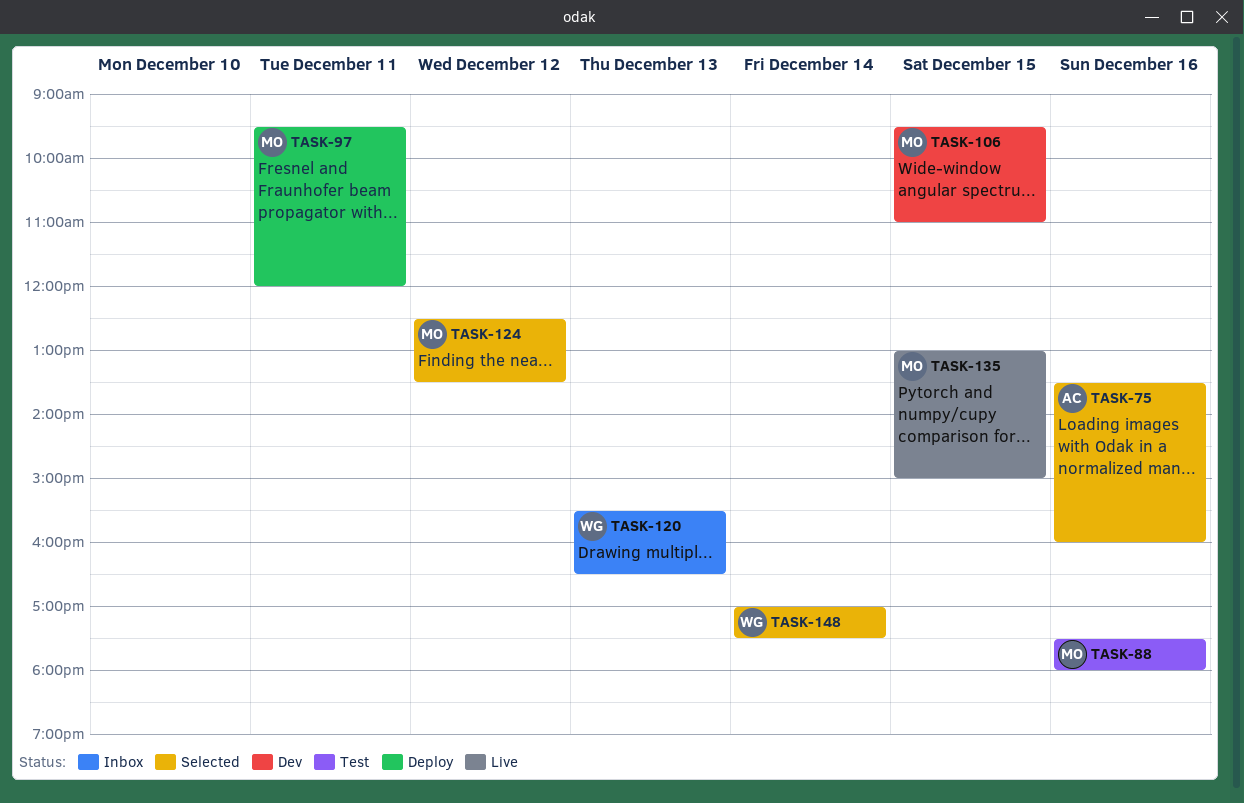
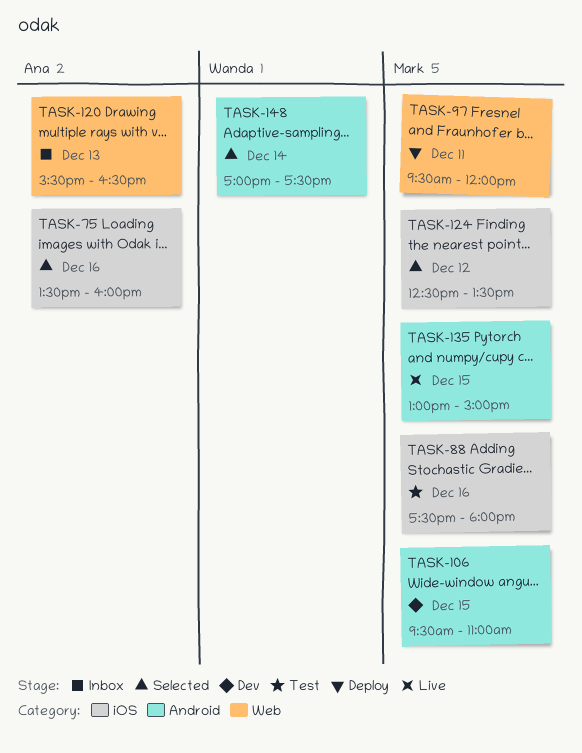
TASK-120, owner: Wanda -> Ana

